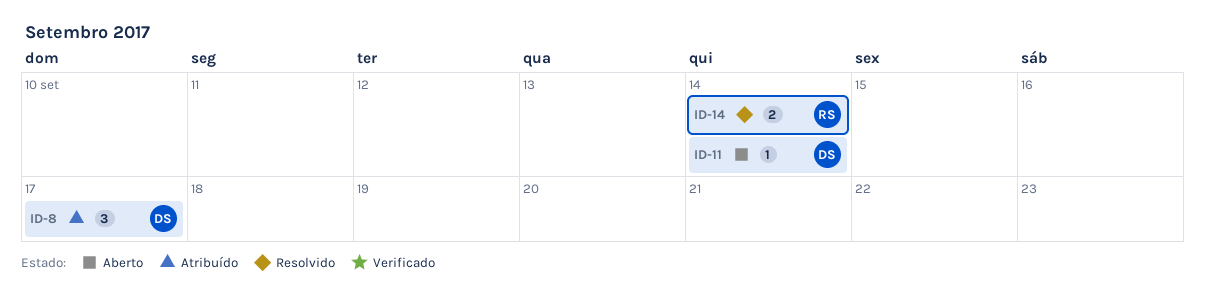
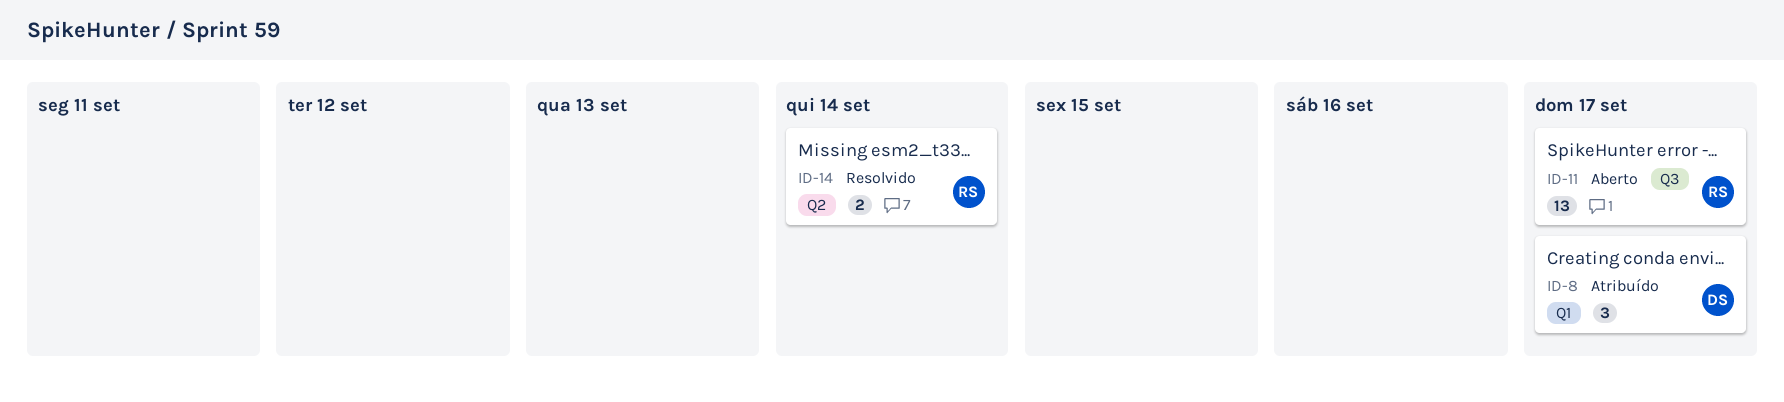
ID-11, owner: DS -> RS
ID-11, estimate: 1 -> 13
ID-11, due: Sep 14 -> Sep 17

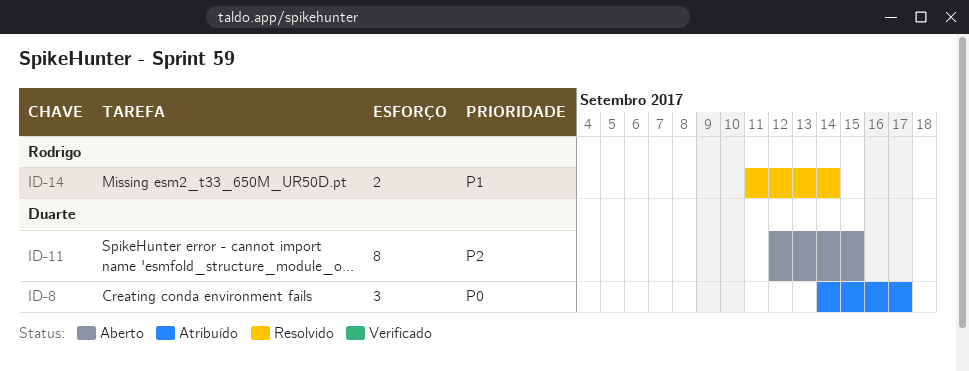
ID-11, owner: Rodrigo -> Duarte
ID-11, estimate: 13 -> 8
ID-11, due: Sep 17 -> Sep 15

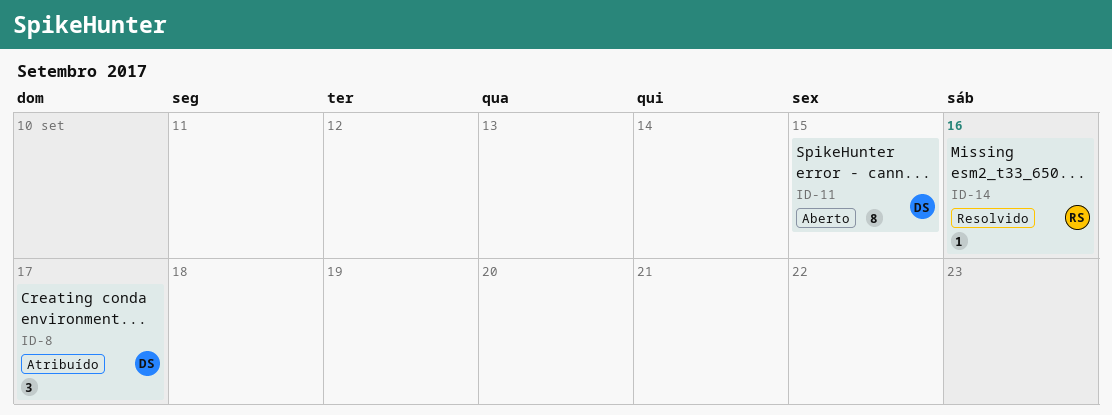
ID-14, estimate: 2 -> 1
ID-14, due: Sep 14 -> Sep 16

